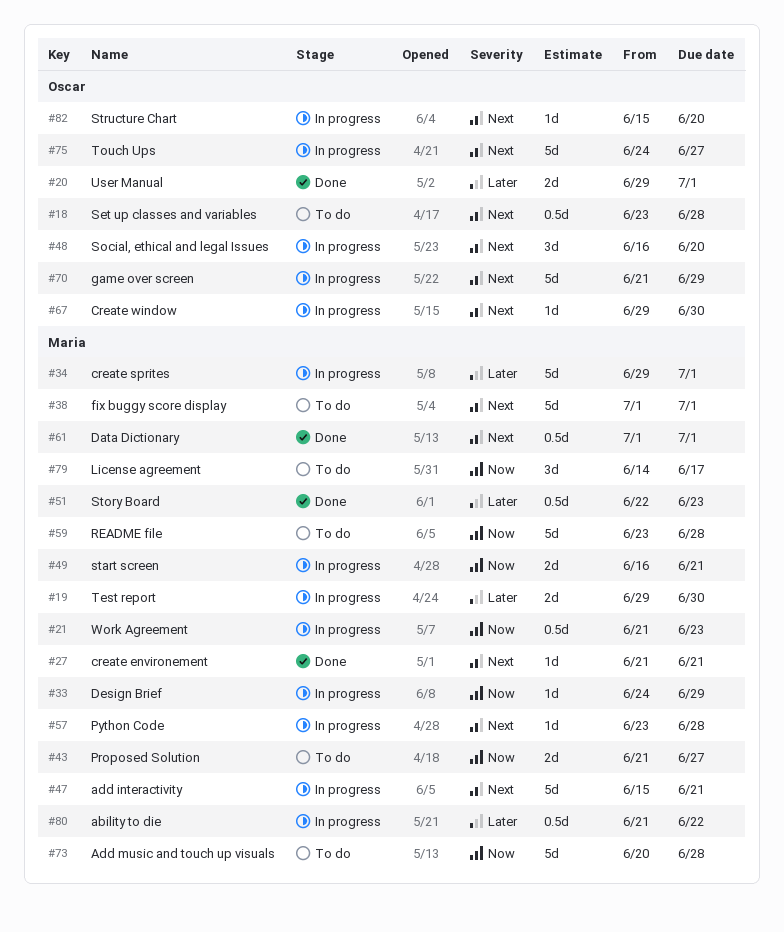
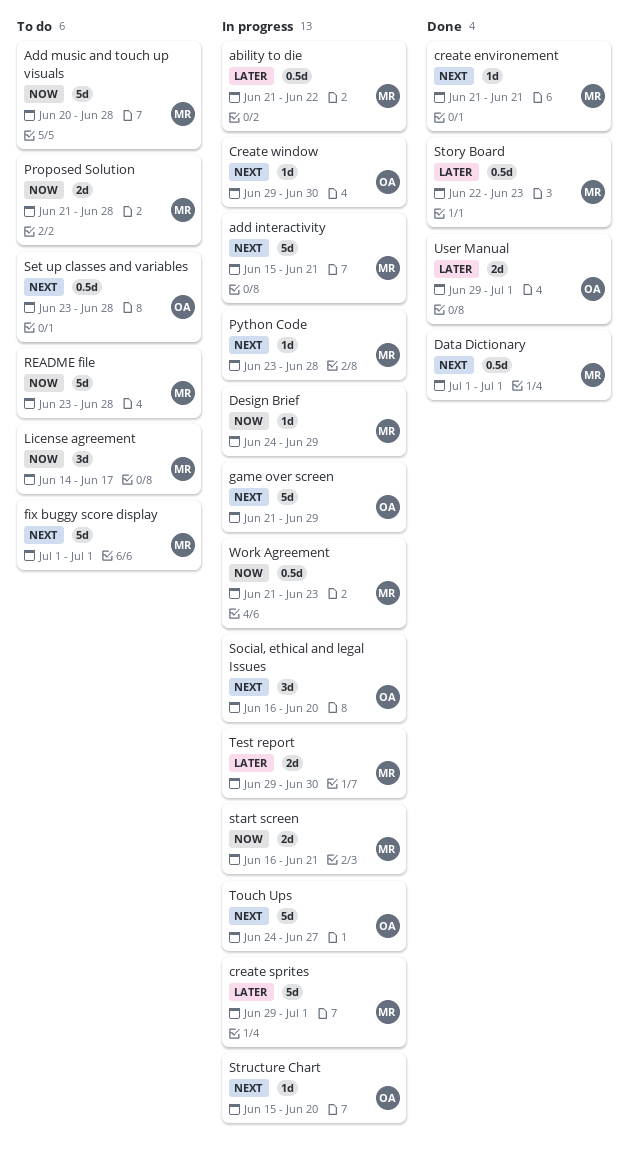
Proposed Solution, due: Jun 27 -> Jun 28

